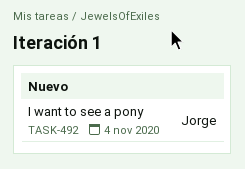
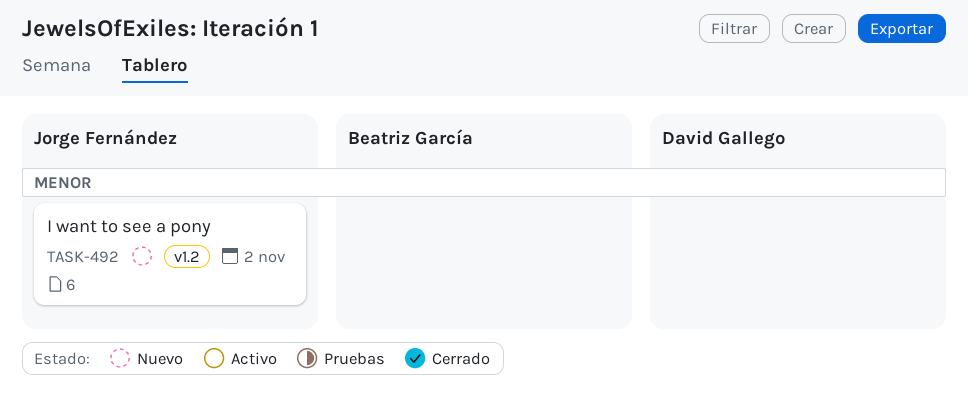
TASK-492, due: Nov 4 -> Nov 2

